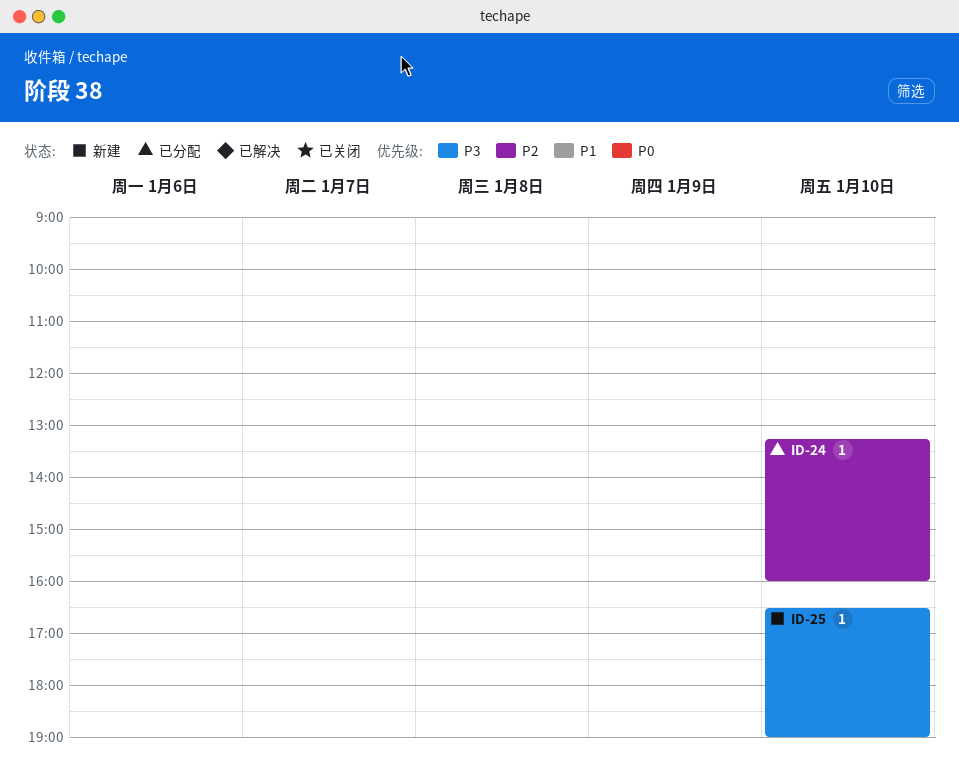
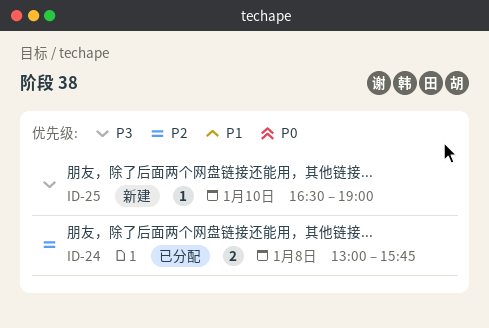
ID-24, estimate: 1 -> 2
ID-24, day: Jan 10 -> Jan 8
ID-24, begins: 13:15 -> 13:00
ID-24, ends: 16:00 -> 15:45

